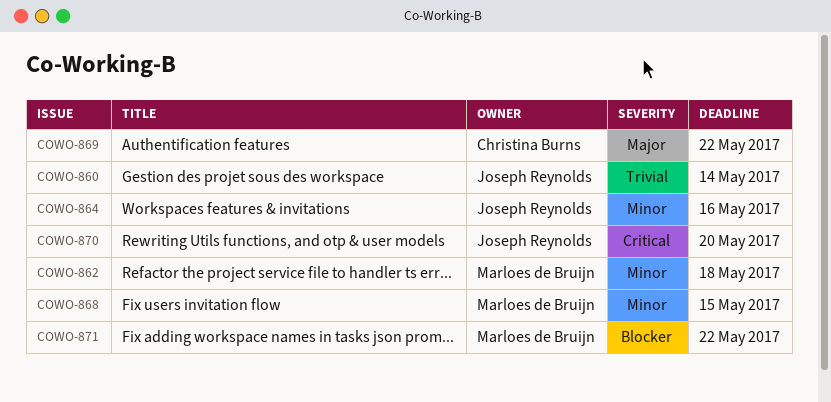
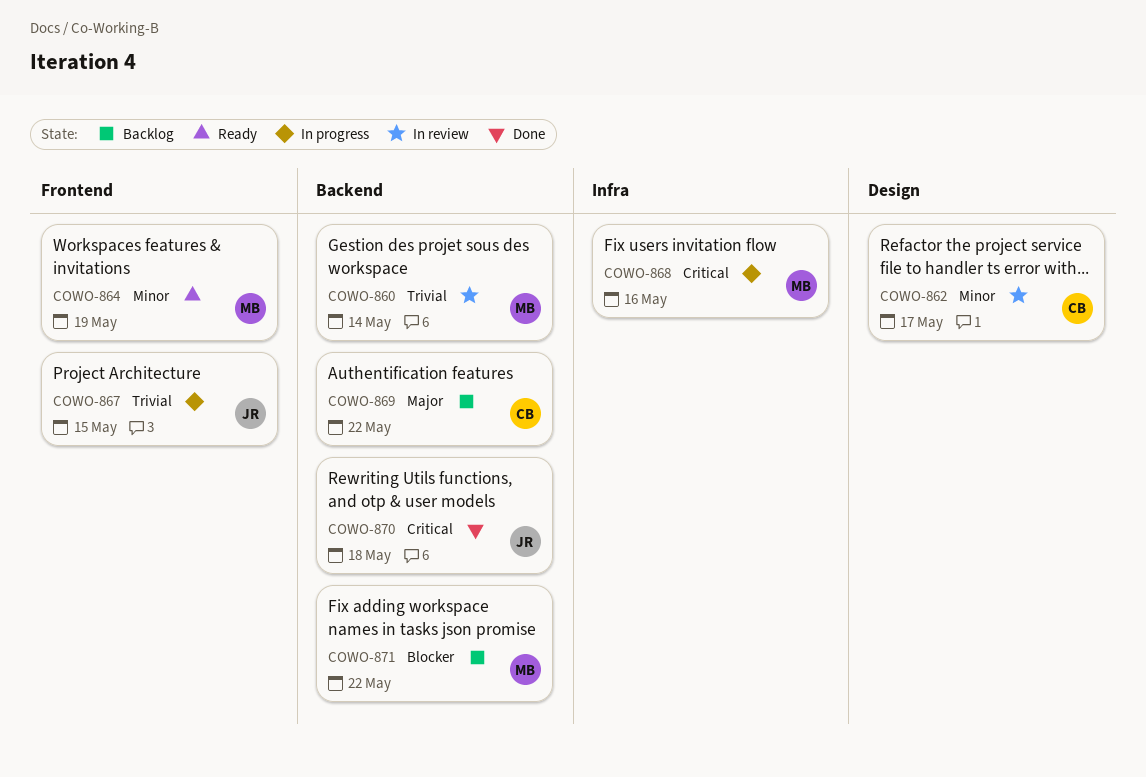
COWO-860, owner: Joseph Reynolds -> Marloes de Bruijn
COWO-862, owner: Marloes de Bruijn -> Christina Burns
COWO-862, due: May 18 -> May 17
COWO-864, owner: Joseph Reynolds -> Marloes de Bruijn
COWO-864, due: May 16 -> May 19
COWO-867: none -> present
COWO-868, priority: Minor -> Critical
COWO-868, due: May 15 -> May 16
COWO-870, due: May 20 -> May 18

